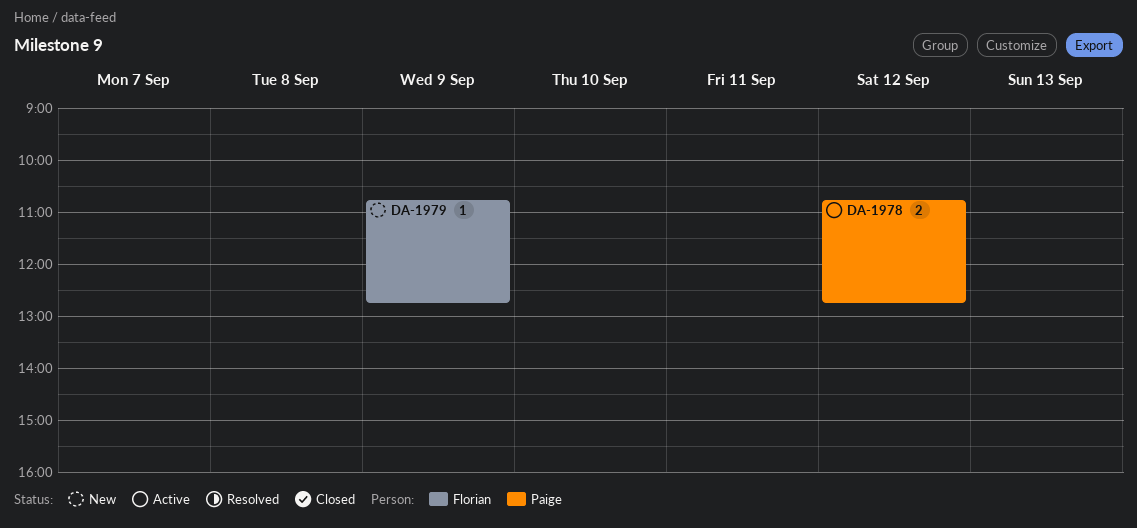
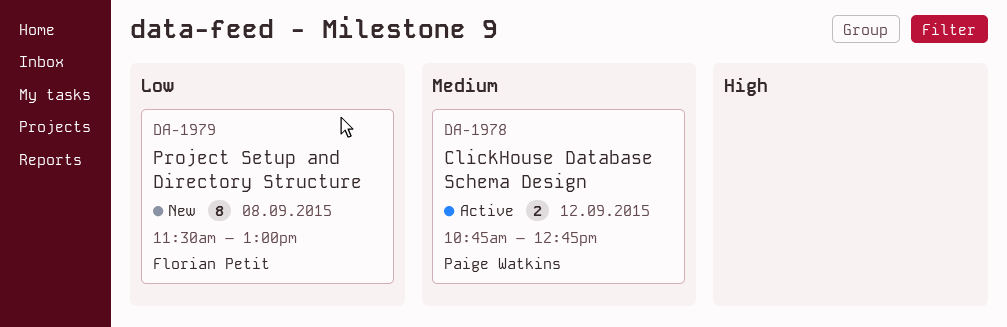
DA-1979, estimate: 1 -> 8
DA-1979, day: Sep 9 -> Sep 8
DA-1979, begins: 10:45 -> 11:30
DA-1979, ends: 12:45 -> 13:00

